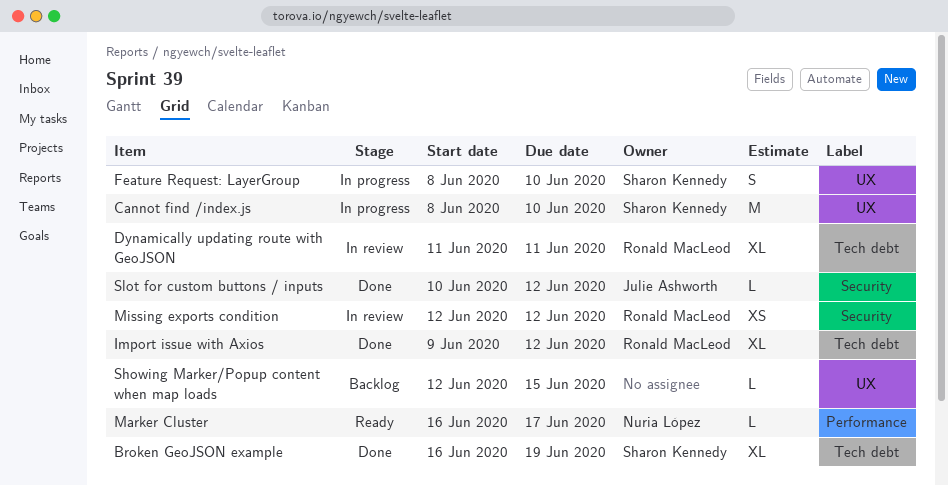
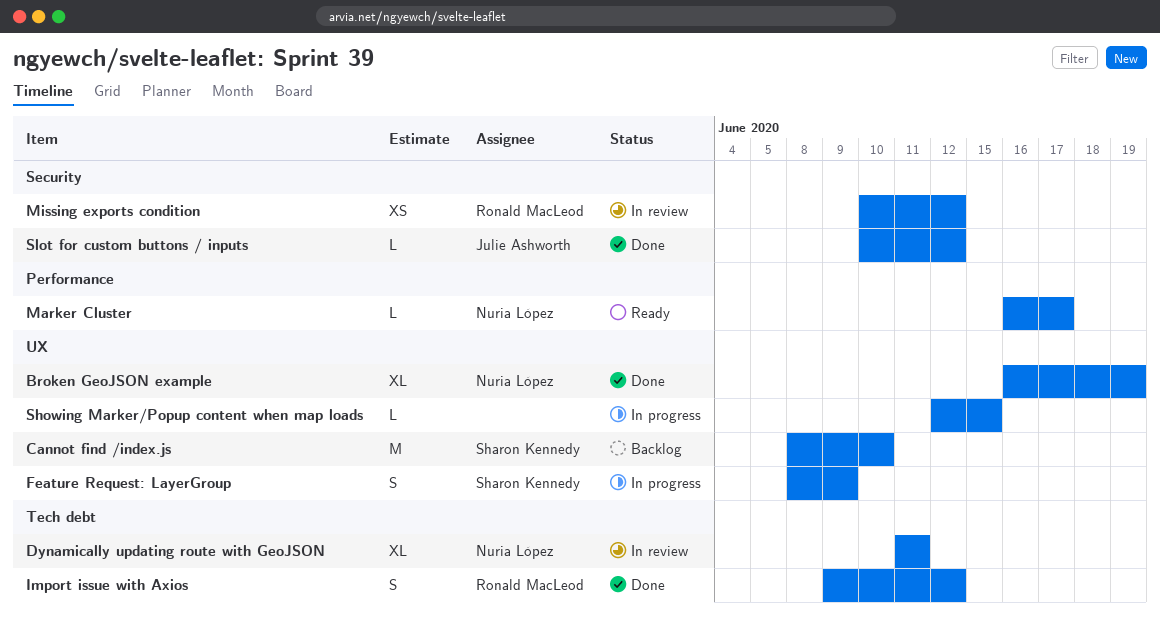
Broken GeoJSON example, owner: Sharon Kennedy -> Nuria López
Broken GeoJSON example, label: Tech debt -> UX
Cannot find /index.js, status: In progress -> Backlog
Dynamically updating route with GeoJSON, owner: Ronald MacLeod -> Nuria López
Feature Request: LayerGroup, due: Jun 10 -> Jun 9
Import issue with Axios, estimate: XL -> S
Missing exports condition, start: Jun 12 -> Jun 10
Showing Marker/Popup content when map loads, status: Backlog -> In progress

